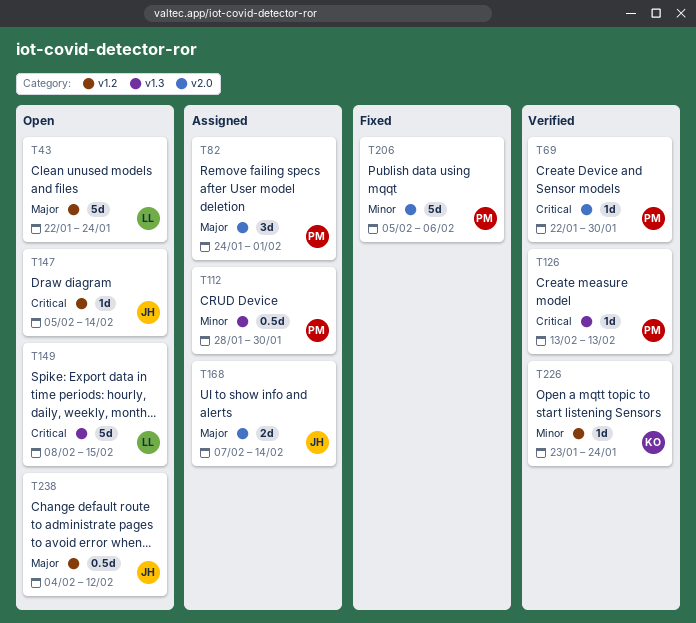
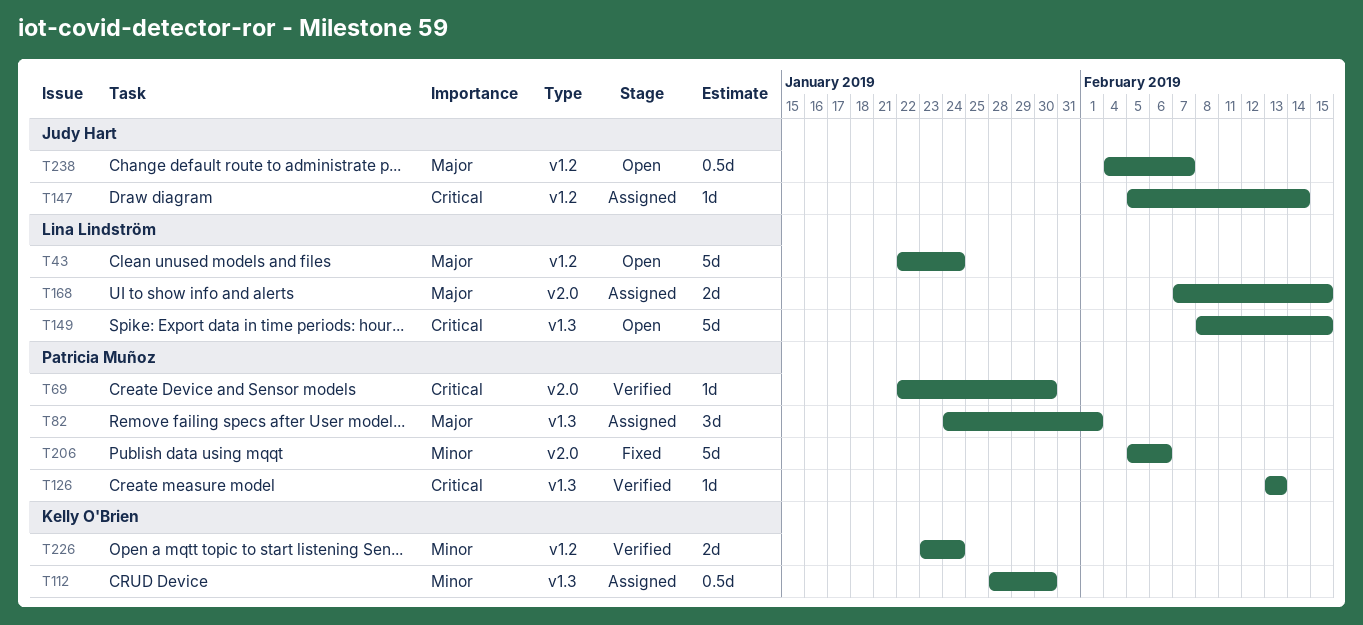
T82, label: v2.0 -> v1.3
T112, owner: Patricia Muñoz -> Kelly O'Brien
T147, status: Open -> Assigned
T168, owner: Judy Hart -> Lina Lindström
T168, due: Feb 14 -> Feb 15
T226, estimate: 1d -> 2d
T238, due: Feb 12 -> Feb 7

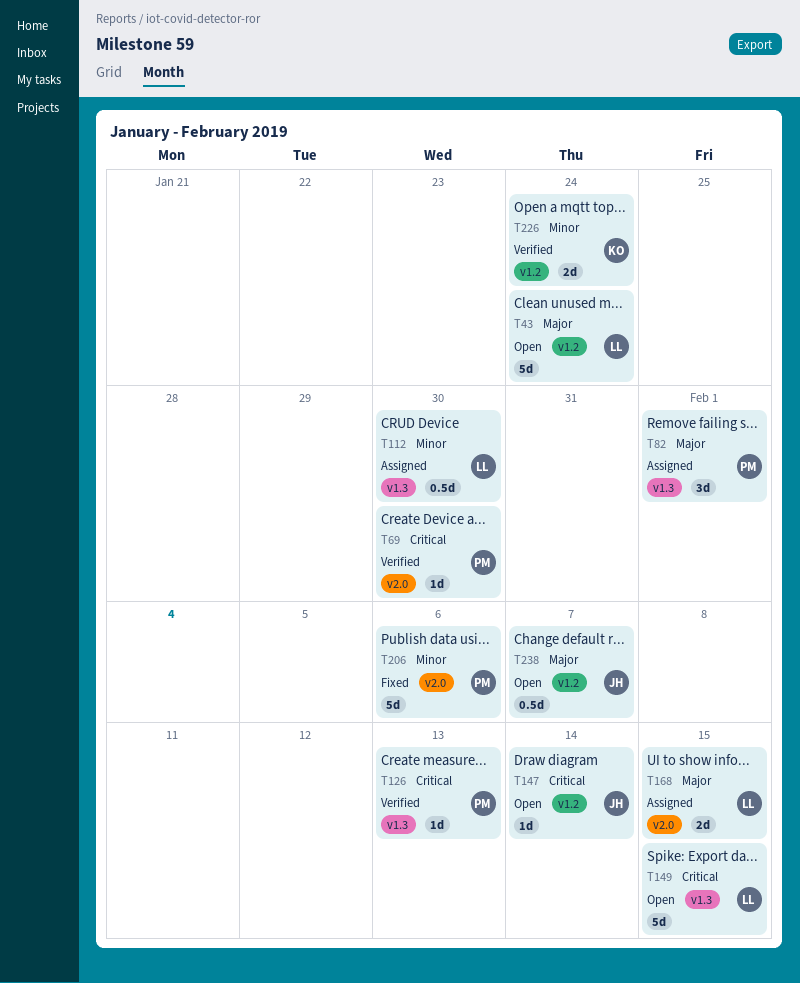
T112, owner: Kelly O'Brien -> Lina Lindström
T147, status: Assigned -> Open

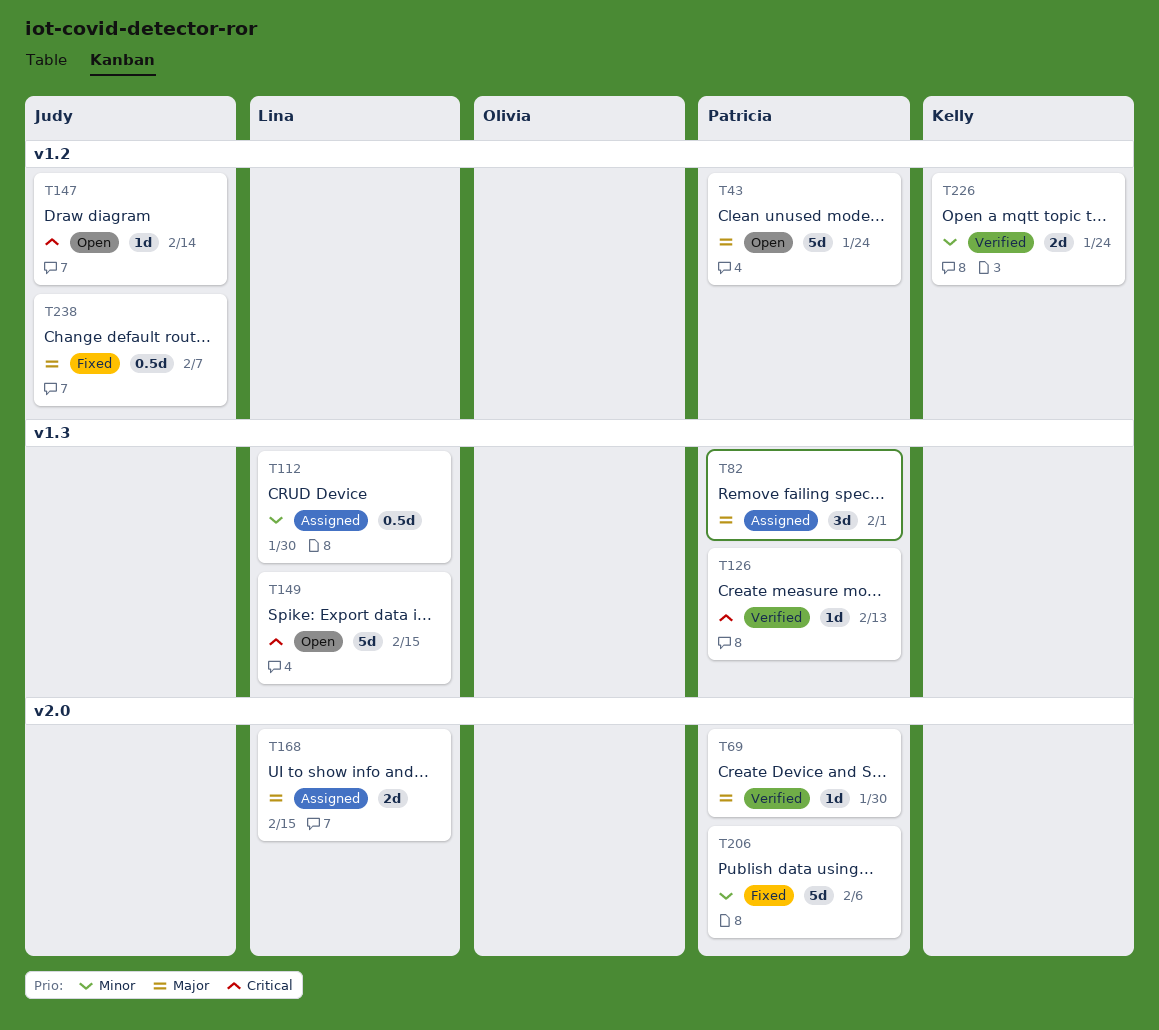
T43, owner: Lina -> Patricia
T69, priority: Critical -> Major
T238, status: Open -> Fixed

